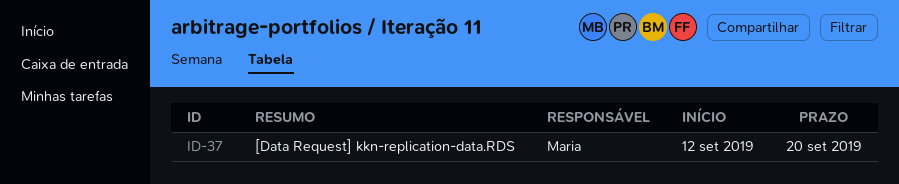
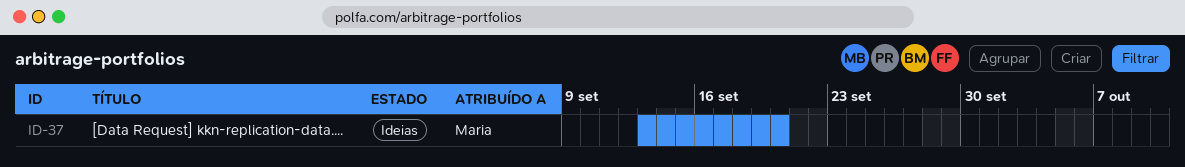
ID-37, start: Sep 12 -> Sep 13

